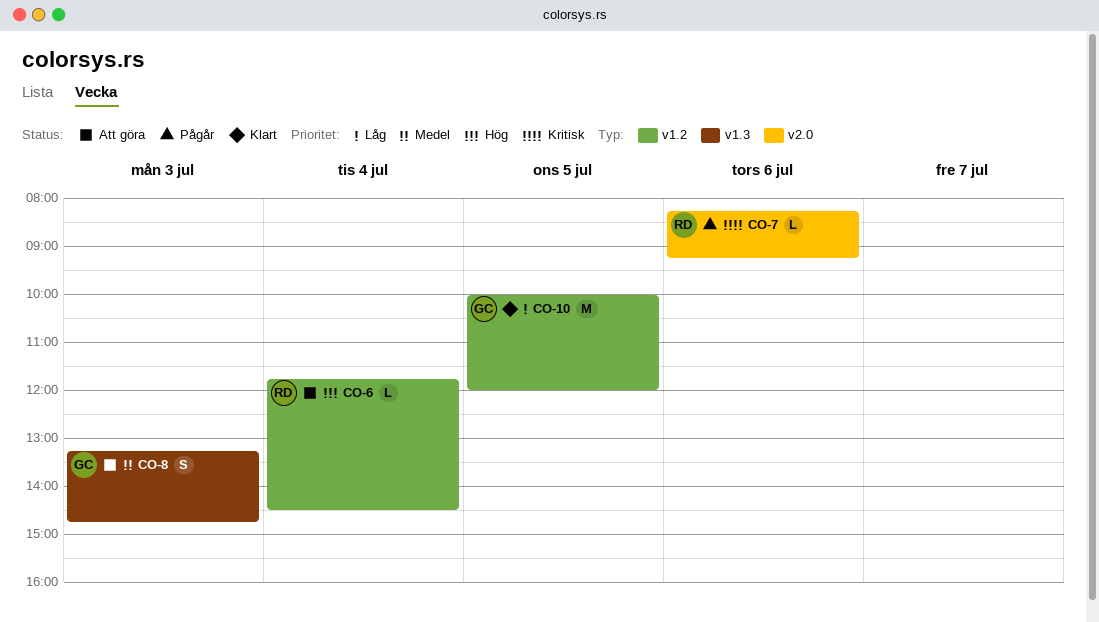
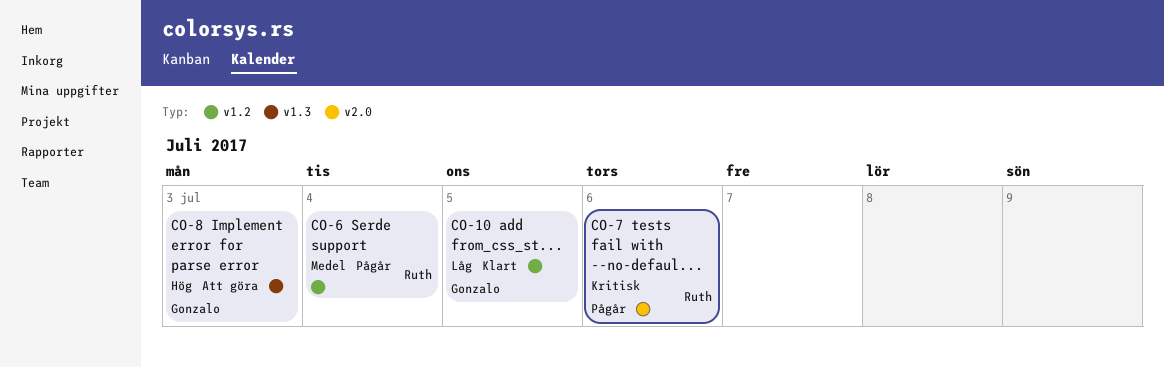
CO-6, status: Att göra -> Pågår
CO-6, priority: Hög -> Medel
CO-8, priority: Medel -> Hög

